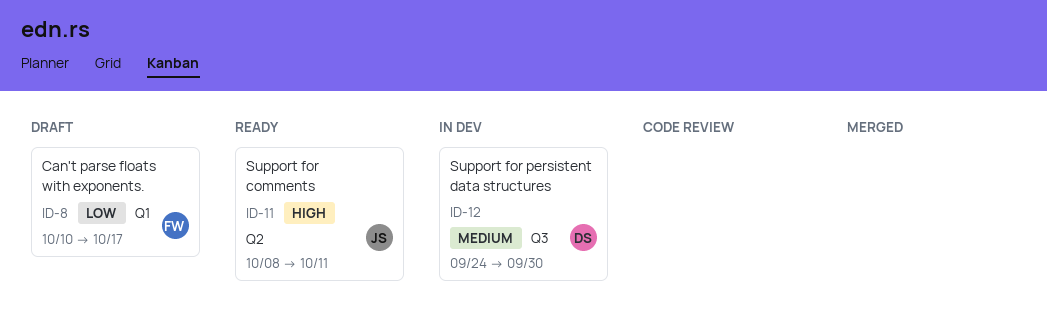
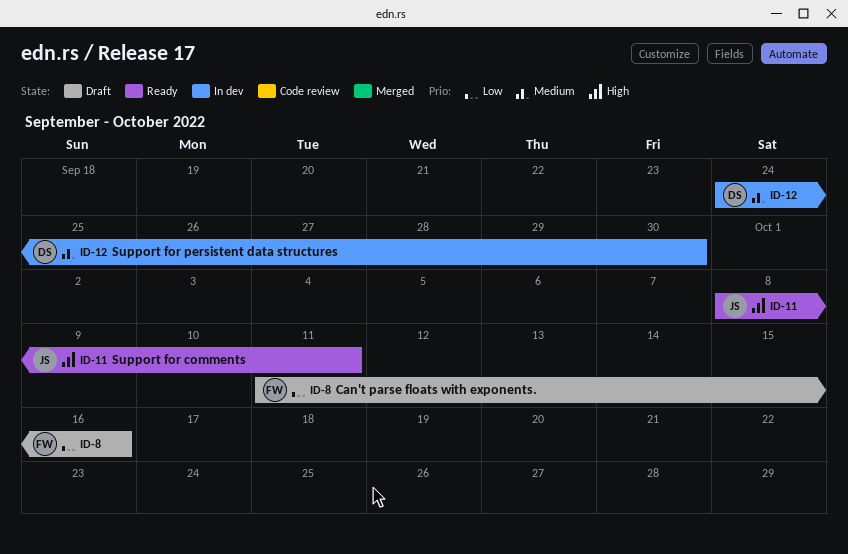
ID-8, start: Oct 10 -> Oct 11
ID-8, due: Oct 17 -> Oct 16

